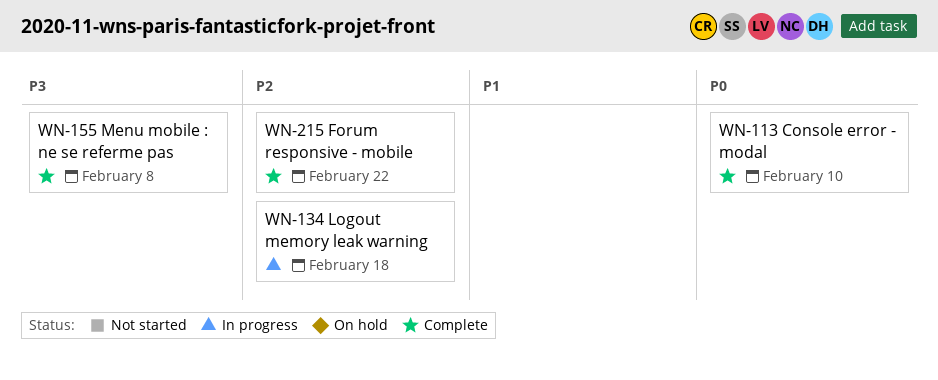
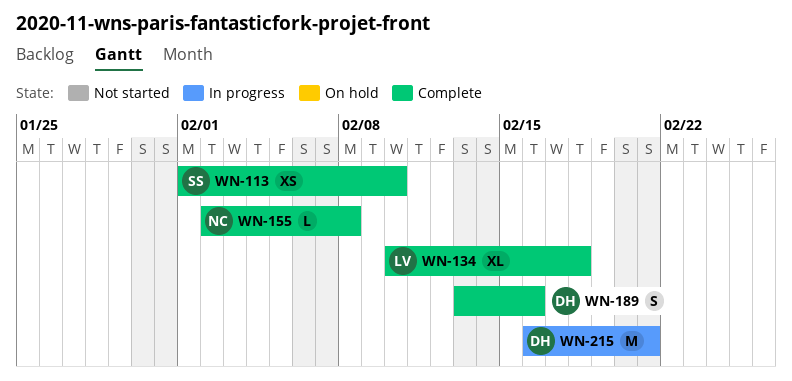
WN-134, status: In progress -> Complete
WN-189: none -> present
WN-215, status: Complete -> In progress
WN-215, due: Feb 22 -> Feb 21

